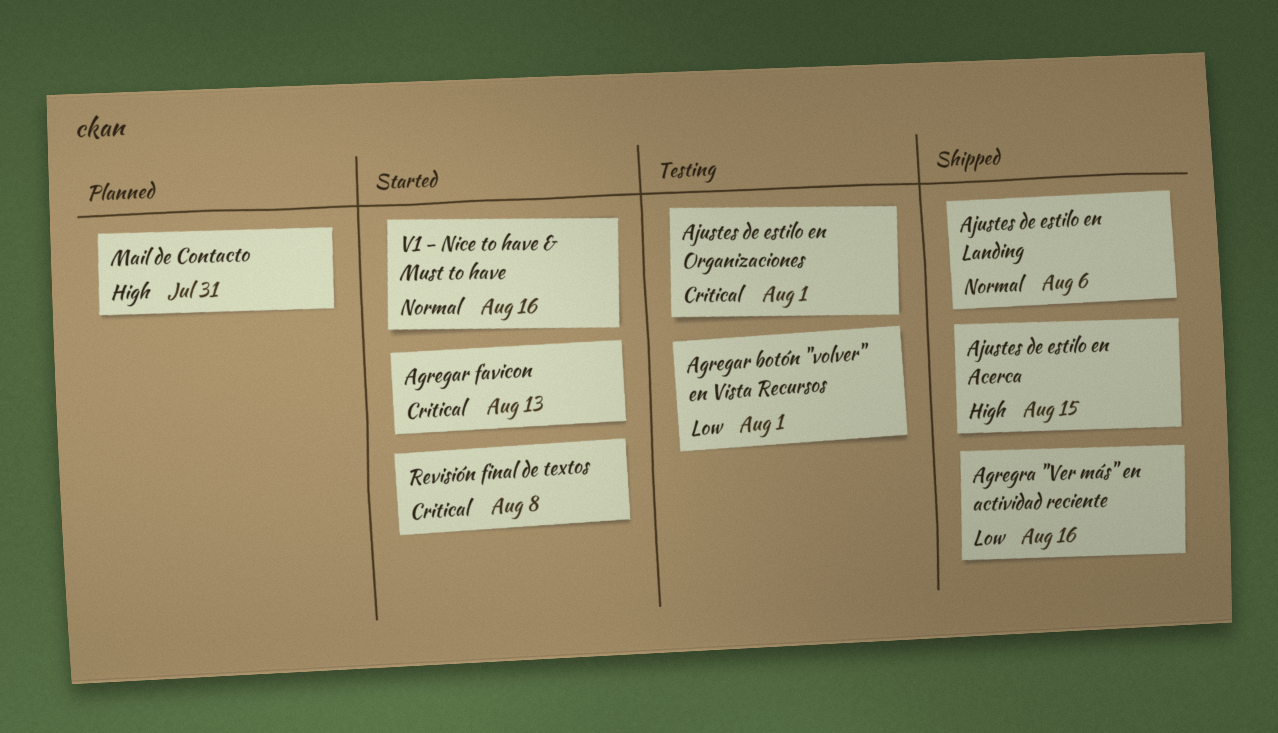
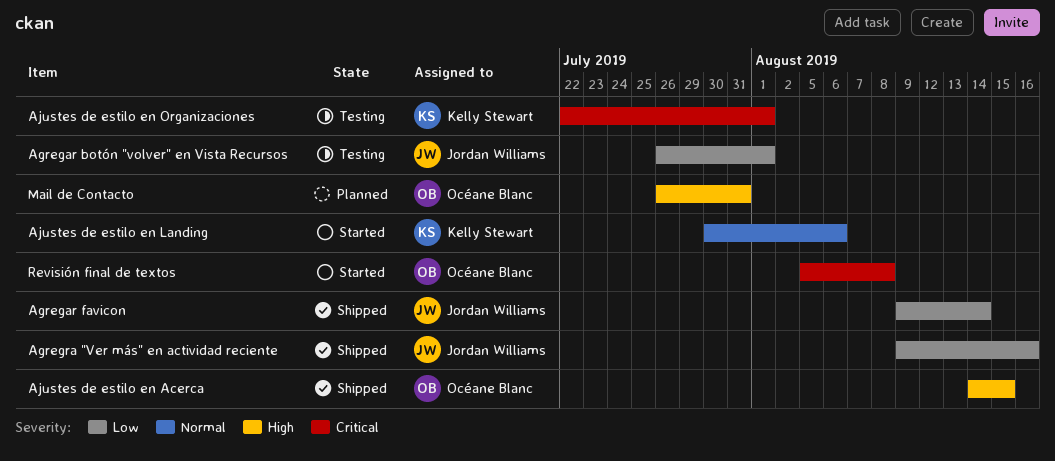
Agregar favicon, status: Started -> Shipped
Agregar favicon, priority: Critical -> Low
Agregar favicon, due: Aug 13 -> Aug 14
Ajustes de estilo en Landing, status: Shipped -> Started
V1 - Nice to have & Must to have: present -> none

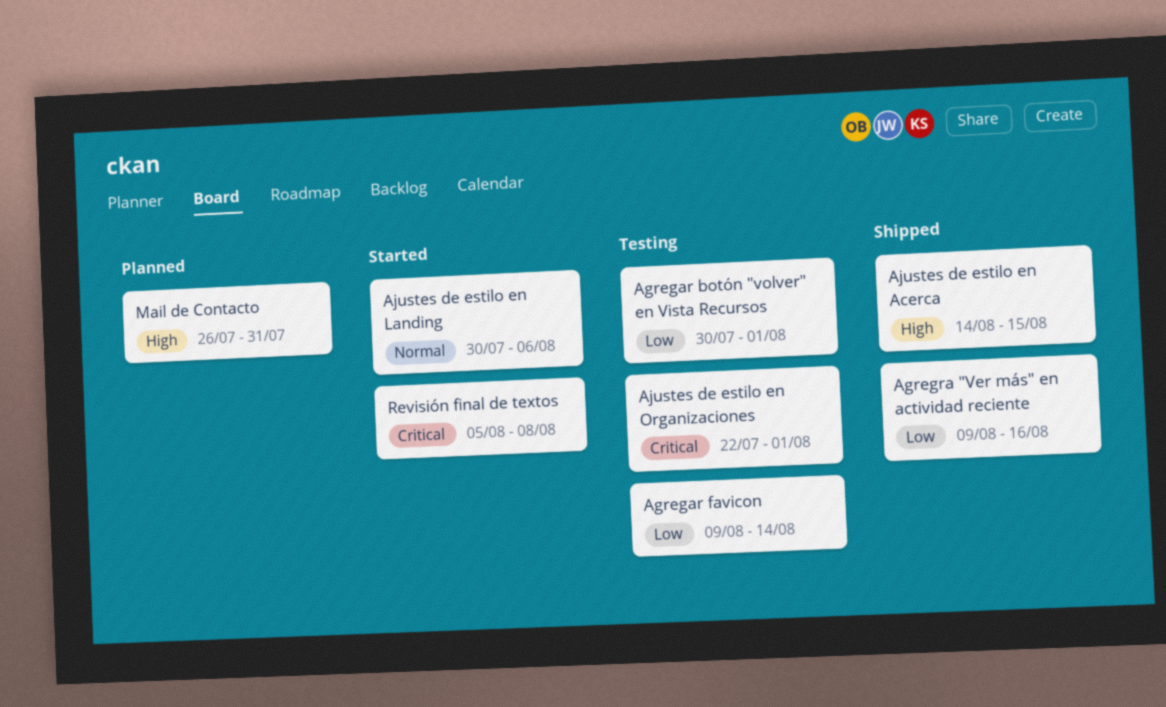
Agregar botón "volver" en Vista Recursos, start: Jul 26 -> Jul 30
Agregar favicon, status: Shipped -> Testing

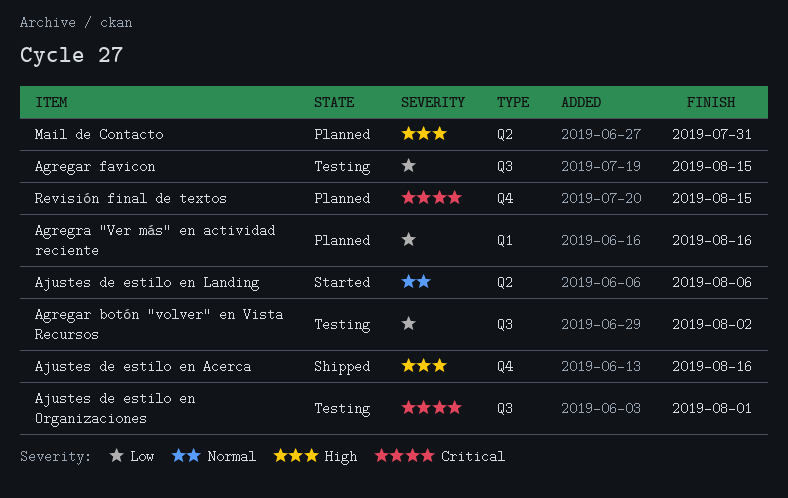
Agregar botón "volver" en Vista Recursos, due: Aug 1 -> Aug 2
Agregar favicon, due: Aug 14 -> Aug 15
Agregra "Ver más" en actividad reciente, status: Shipped -> Planned
Ajustes de estilo en Acerca, due: Aug 15 -> Aug 16
Revisión final de textos, status: Started -> Planned
Revisión final de textos, due: Aug 8 -> Aug 15

